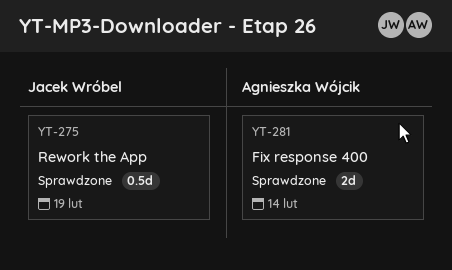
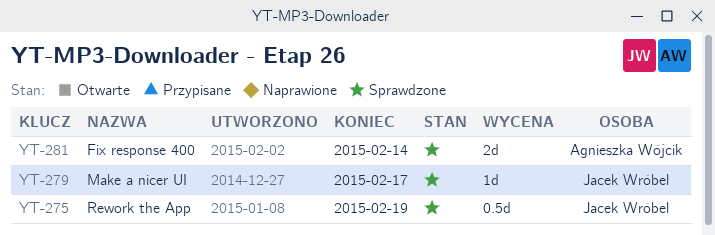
YT-279: none -> present

